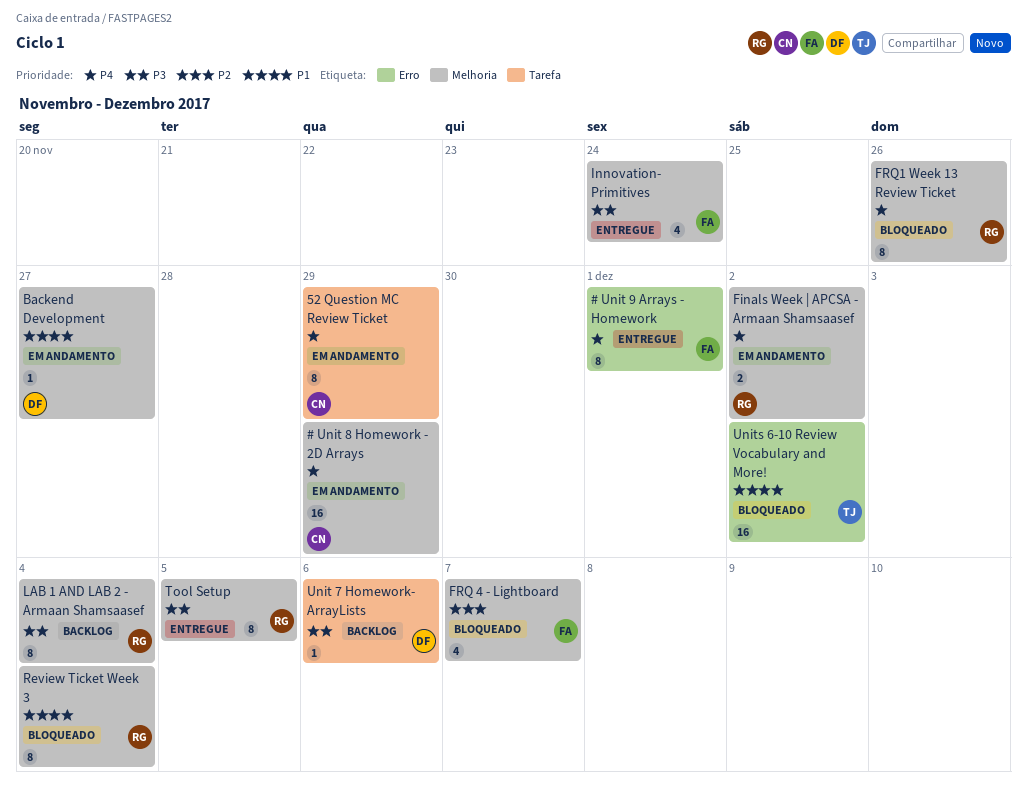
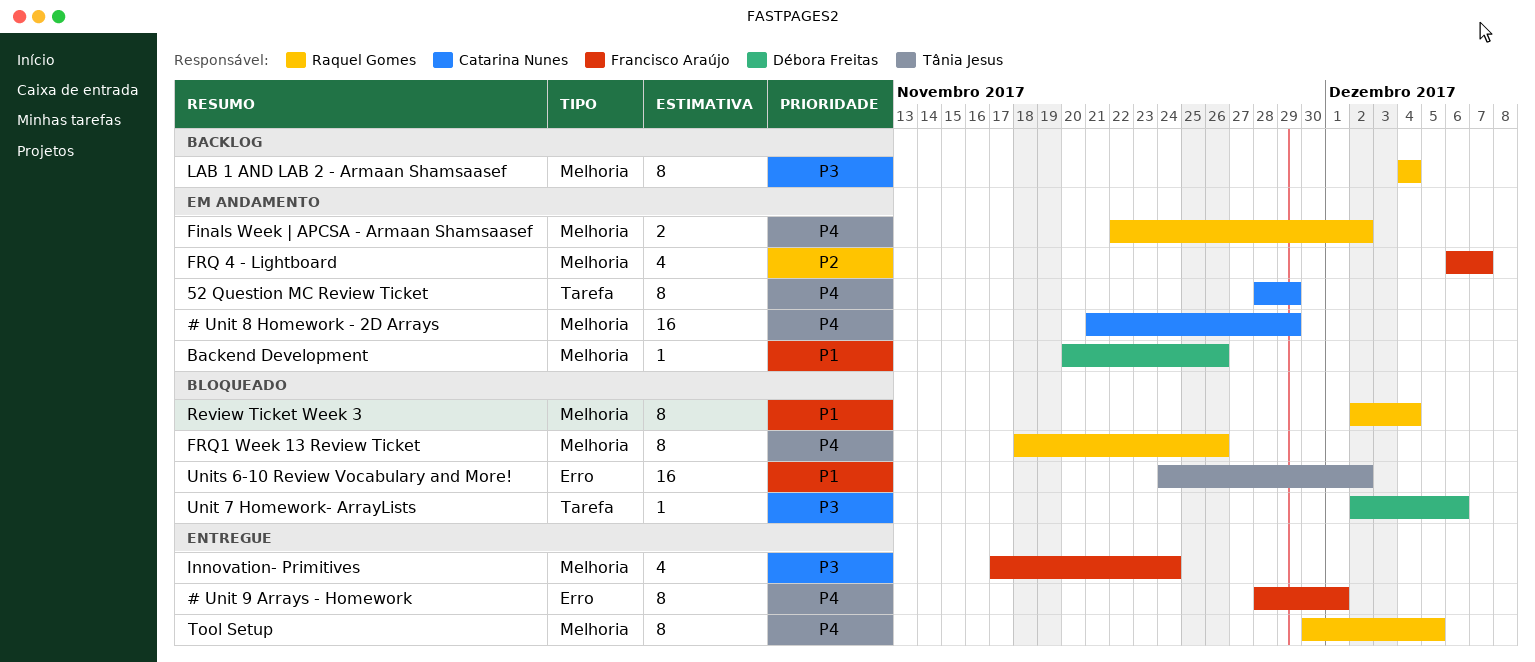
Backend Development, due: Nov 27 -> Nov 26
FRQ 4 - Lightboard, status: Bloqueado -> Em andamento
Tool Setup, priority: P3 -> P4
Unit 7 Homework- ArrayLists, status: Backlog -> Bloqueado

